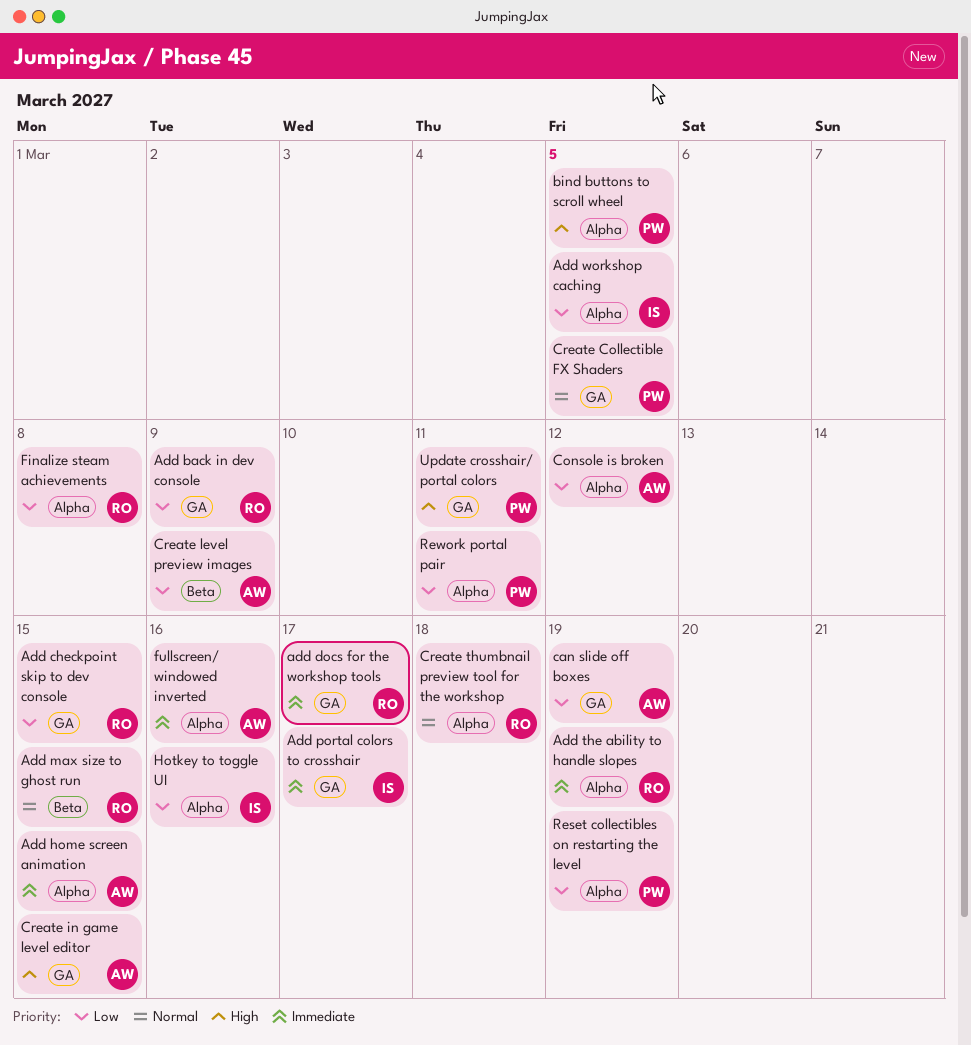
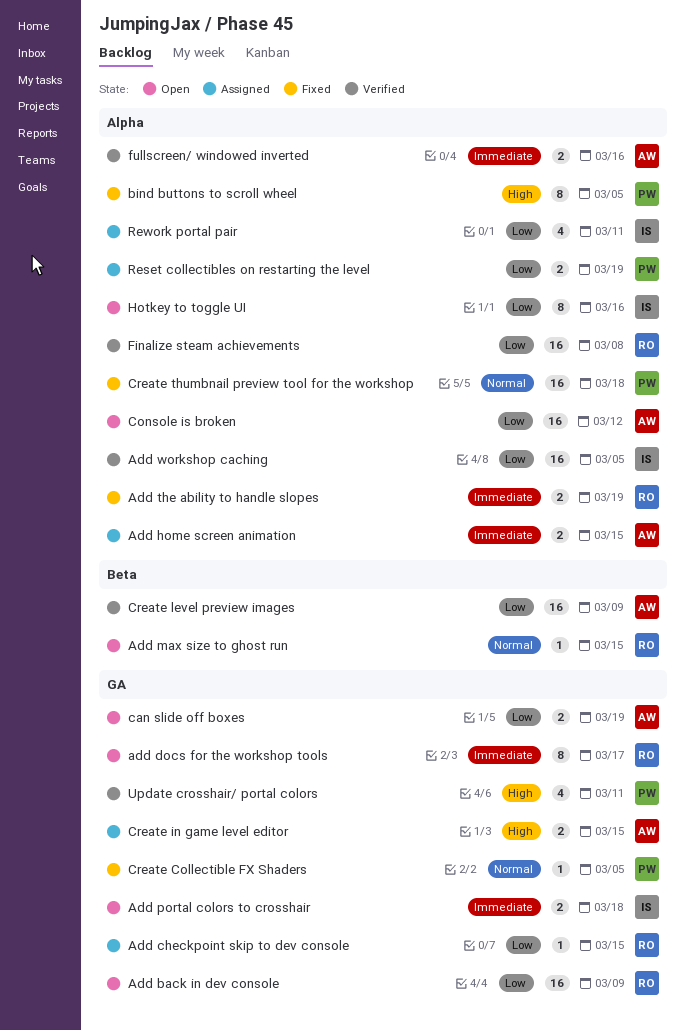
Add portal colors to crosshair, due: Mar 17 -> Mar 18
Create thumbnail preview tool for the workshop, owner: RO -> PW
Rework portal pair, owner: PW -> IS

